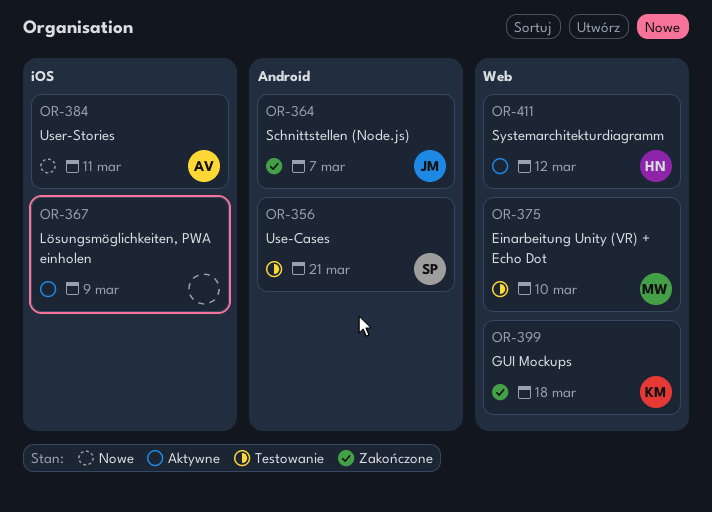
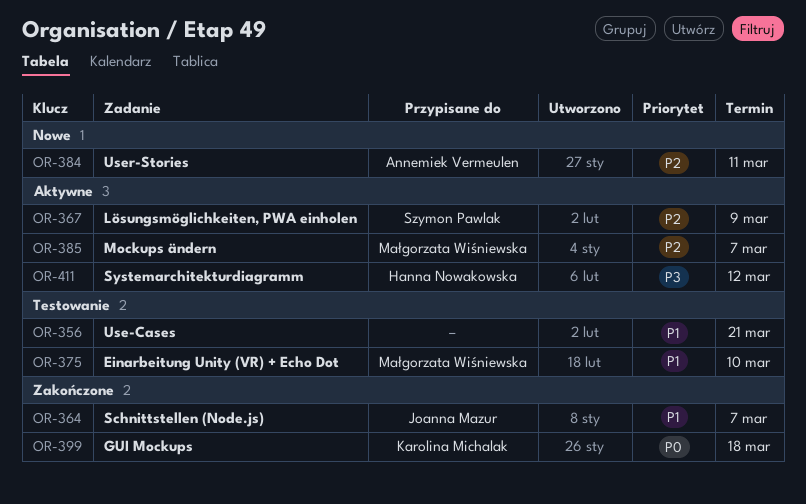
OR-356, owner: Szymon Pawlak -> none
OR-367, owner: none -> Szymon Pawlak
OR-385: none -> present

